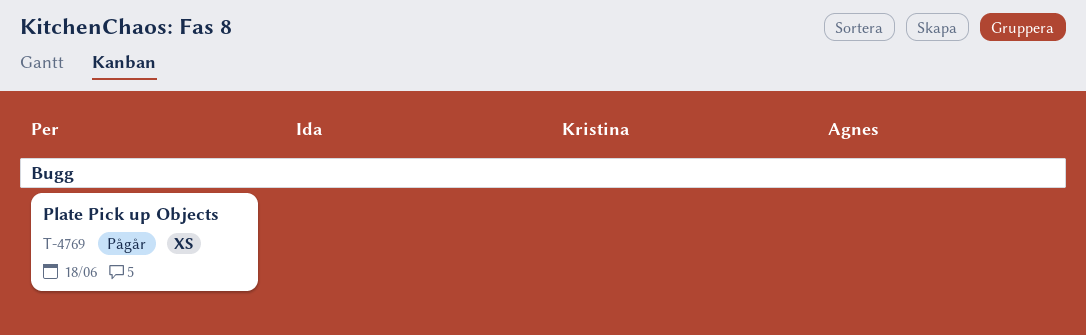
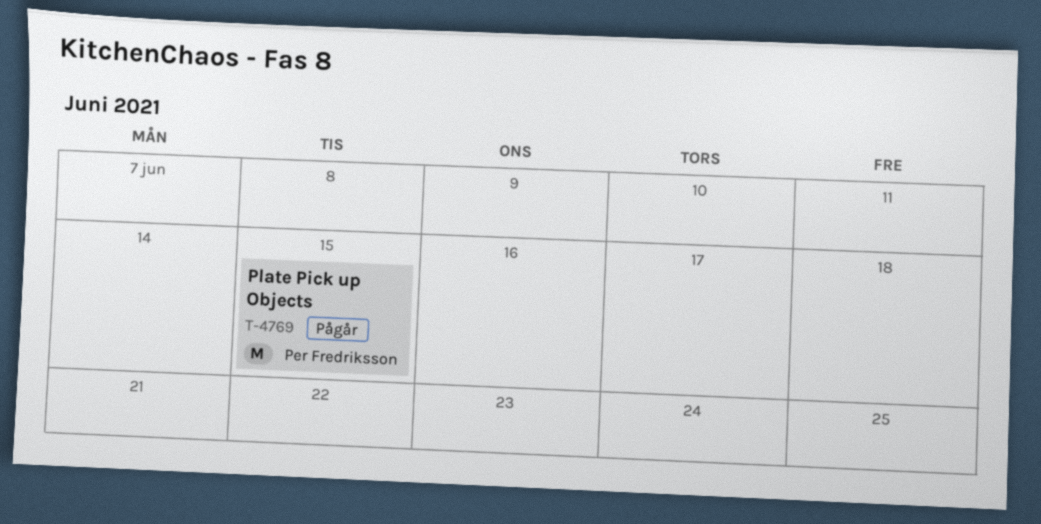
T-4769, estimate: XS -> M
T-4769, due: Jun 18 -> Jun 15

